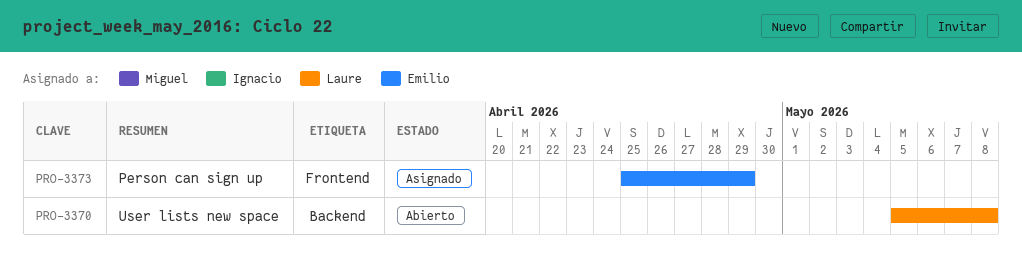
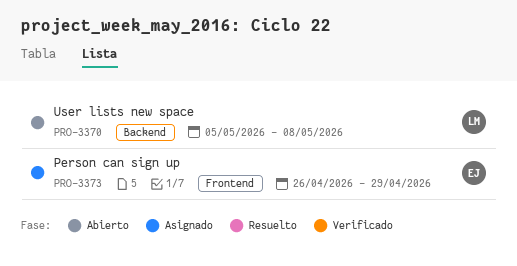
PRO-3373, start: Apr 25 -> Apr 26

